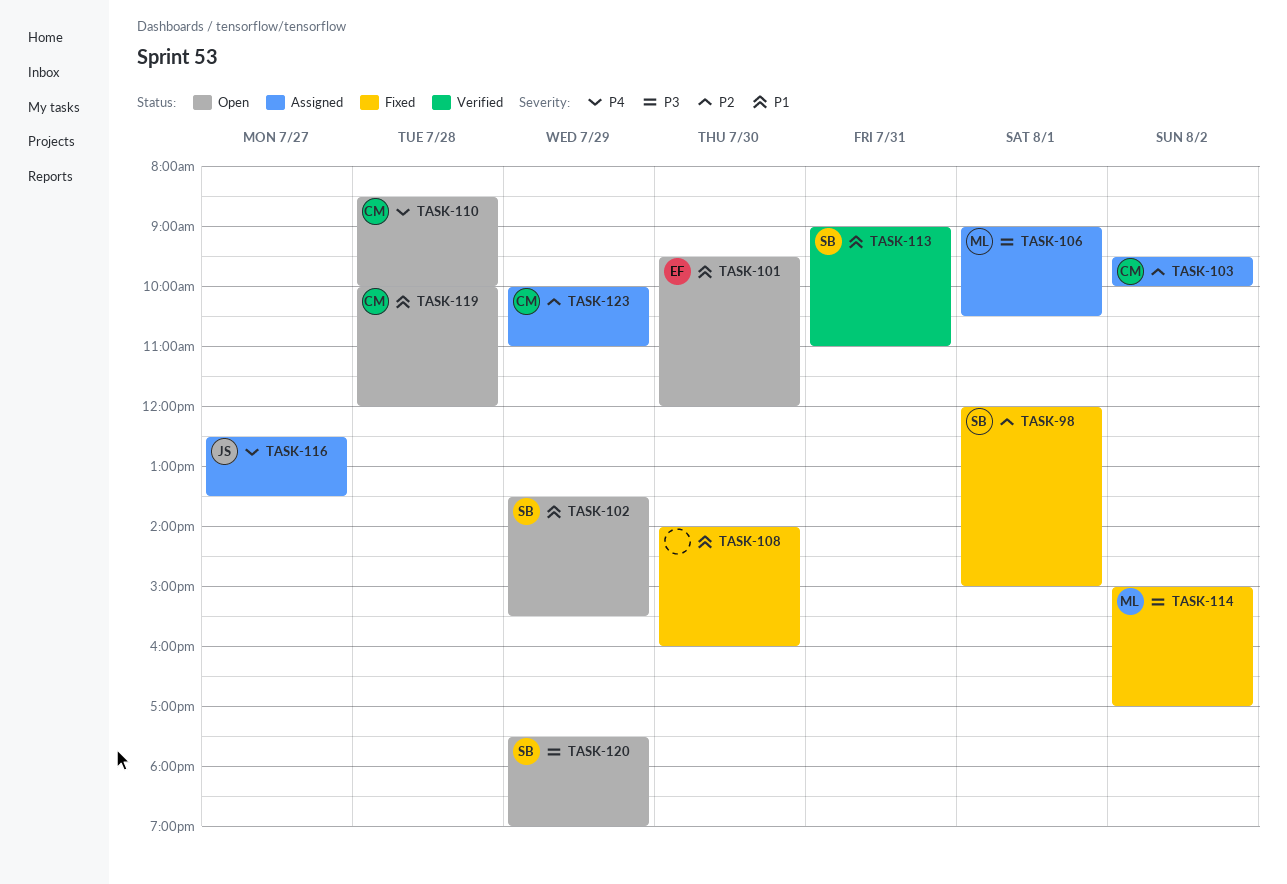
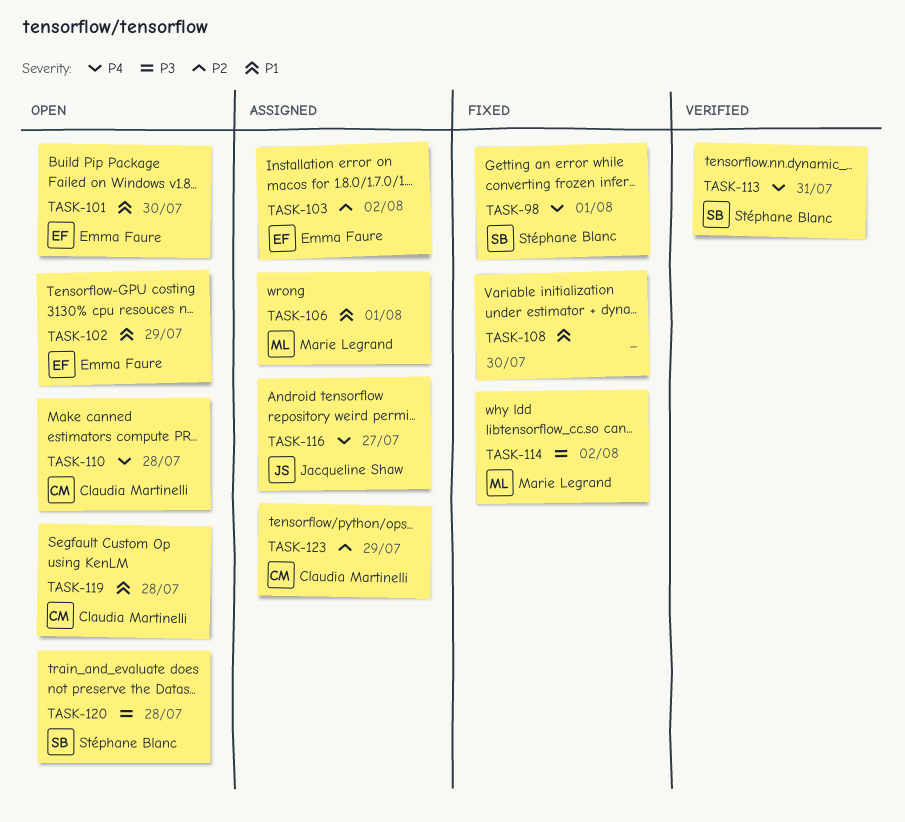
TASK-98, priority: P2 -> P4
TASK-102, owner: Stéphane Blanc -> Emma Faure
TASK-103, owner: Claudia Martinelli -> Emma Faure
TASK-106, priority: P3 -> P1
TASK-113, priority: P1 -> P4
TASK-120, day: Jul 29 -> Jul 28

